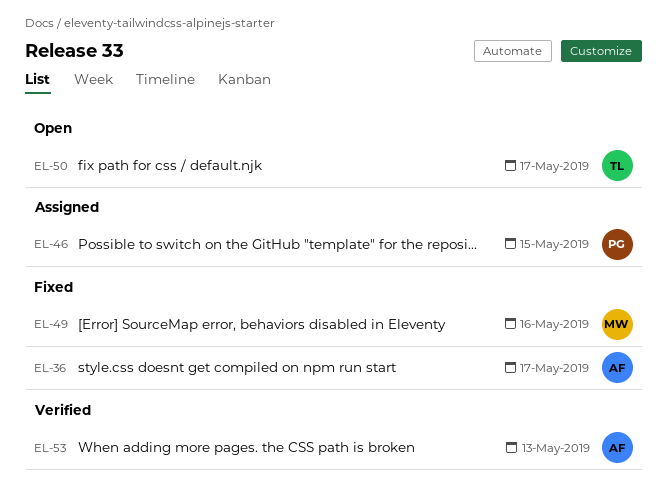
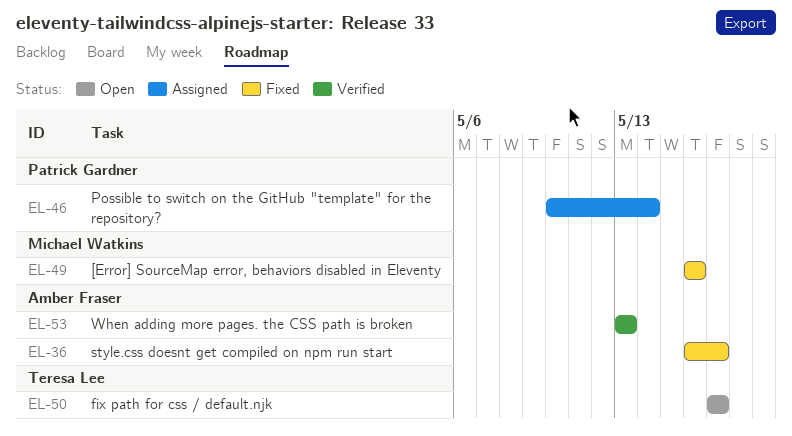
EL-46, due: May 15 -> May 14

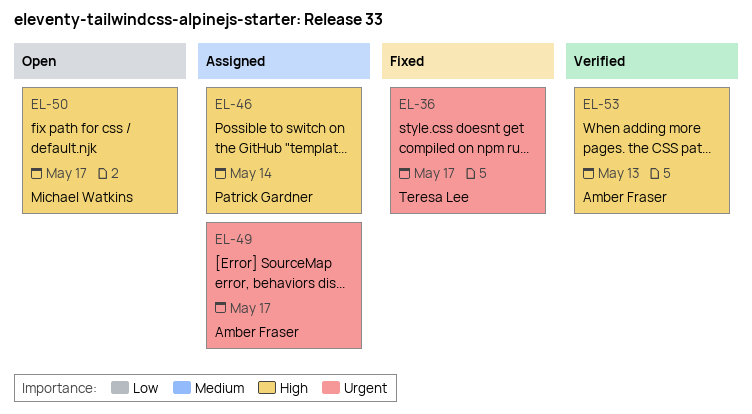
EL-36, owner: Amber Fraser -> Teresa Lee
EL-49, status: Fixed -> Assigned
EL-49, owner: Michael Watkins -> Amber Fraser
EL-49, due: May 16 -> May 17
EL-50, owner: Teresa Lee -> Michael Watkins

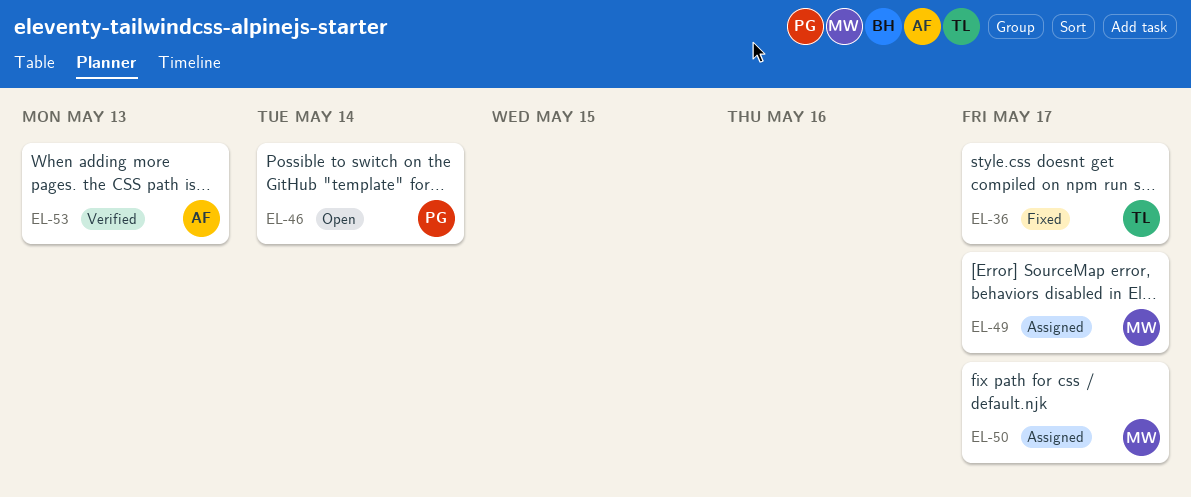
EL-46, status: Assigned -> Open
EL-49, owner: Amber Fraser -> Michael Watkins
EL-50, status: Open -> Assigned

